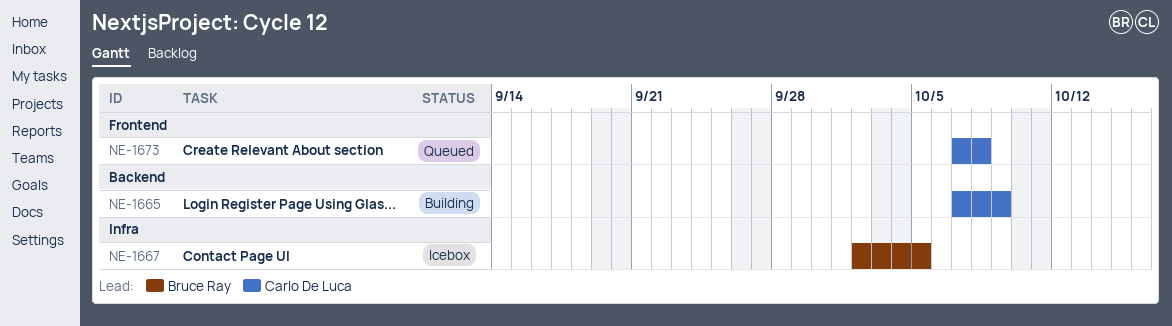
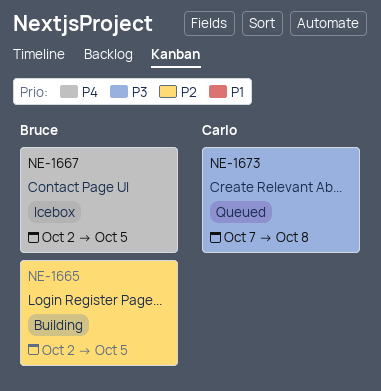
NE-1665, owner: Carlo De Luca -> Bruce Ray
NE-1665, start: Oct 7 -> Oct 2
NE-1665, due: Oct 9 -> Oct 5

